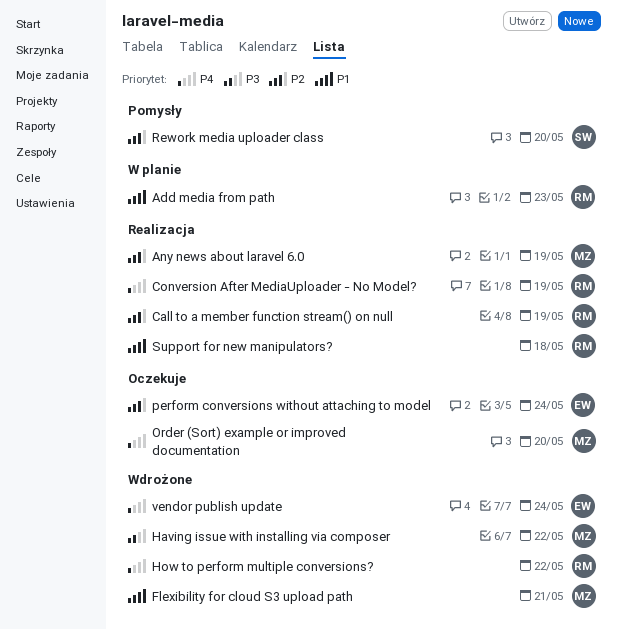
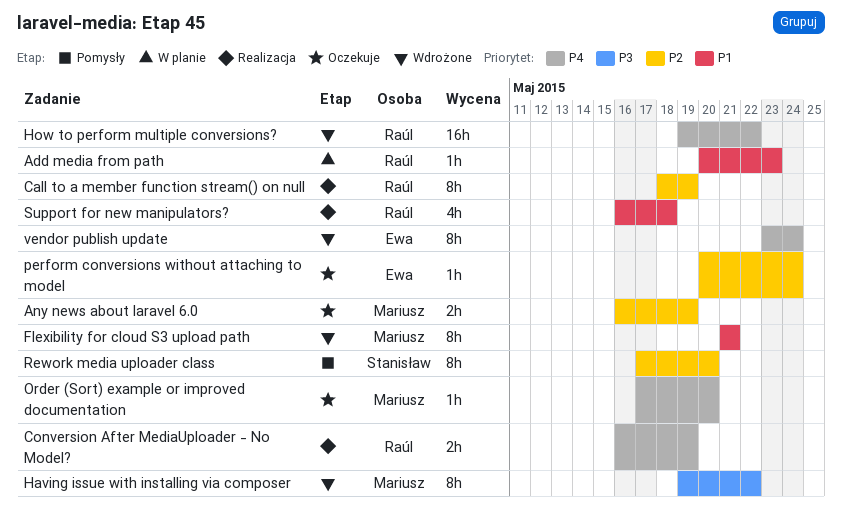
Any news about laravel 6.0, status: Realizacja -> Oczekuje

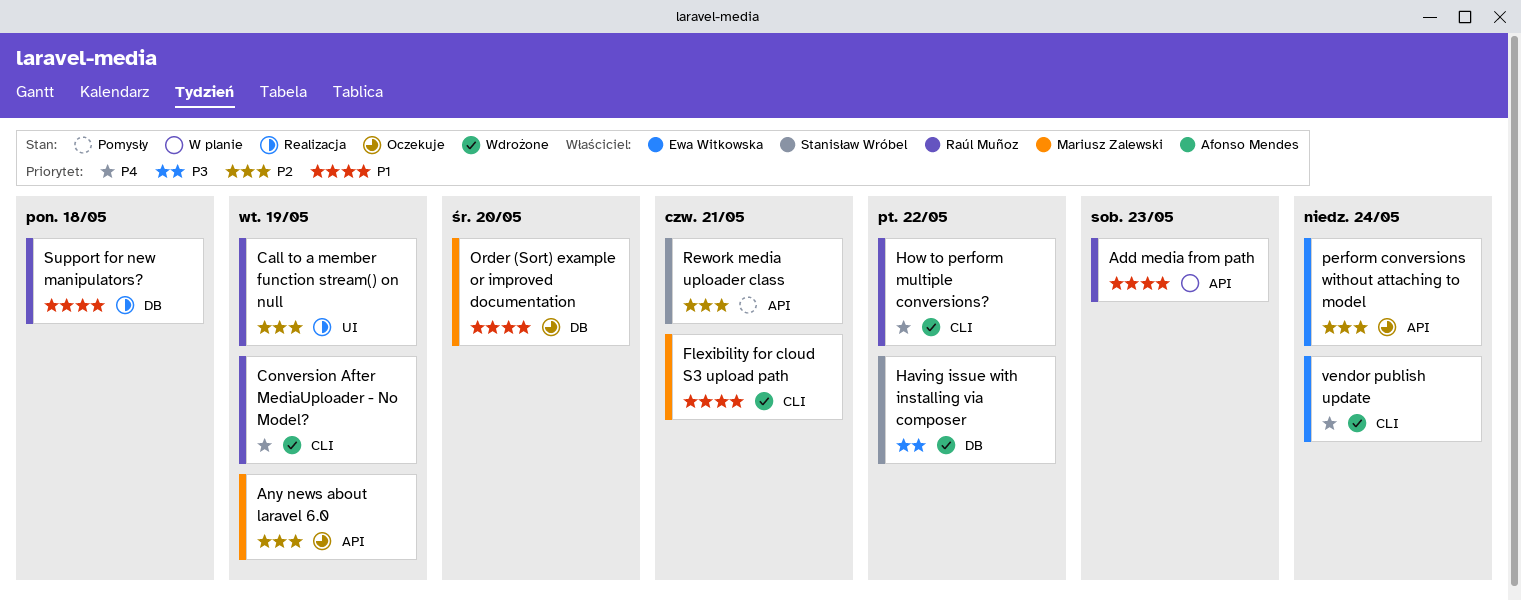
Conversion After MediaUploader - No Model?, status: Realizacja -> Wdrożone
Having issue with installing via composer, owner: Mariusz Zalewski -> Stanisław Wróbel
Order (Sort) example or improved documentation, priority: P4 -> P1
Rework media uploader class, due: May 20 -> May 21

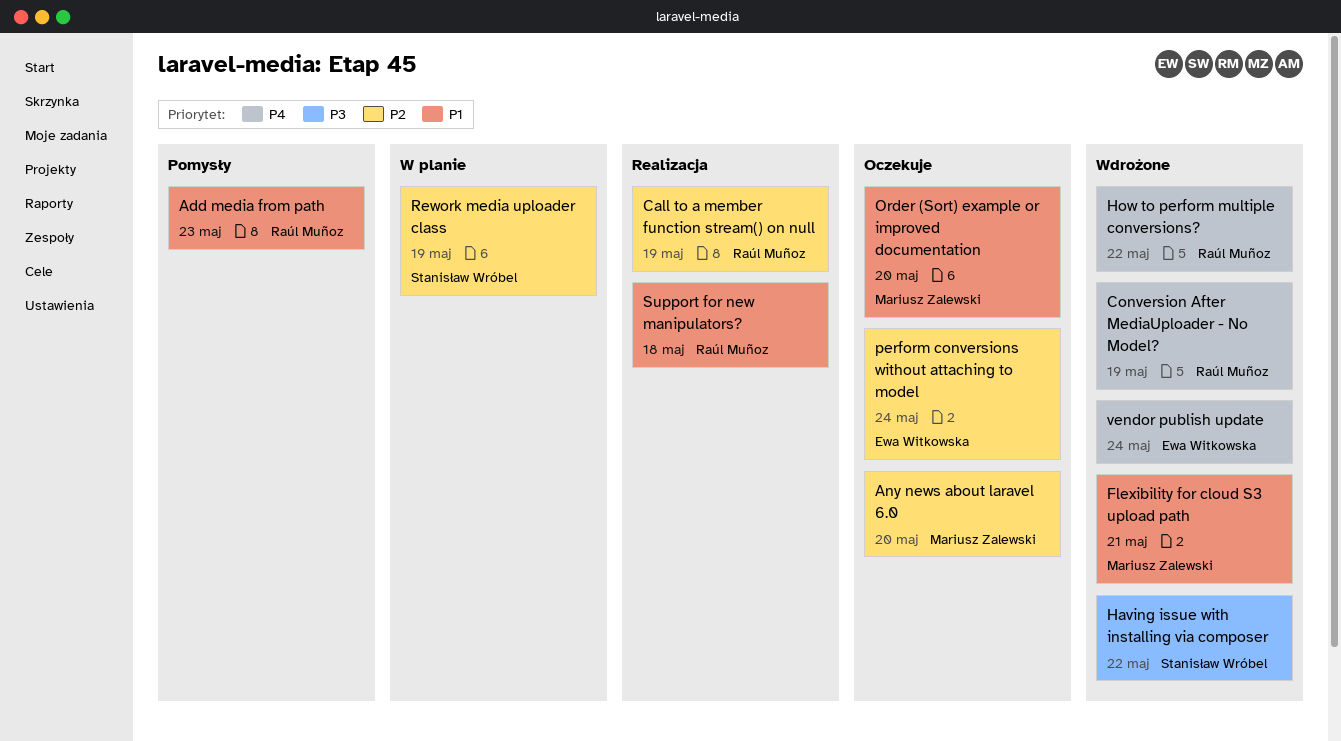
Add media from path, status: W planie -> Pomysły
Any news about laravel 6.0, due: May 19 -> May 20
Rework media uploader class, status: Pomysły -> W planie
Rework media uploader class, due: May 21 -> May 19

